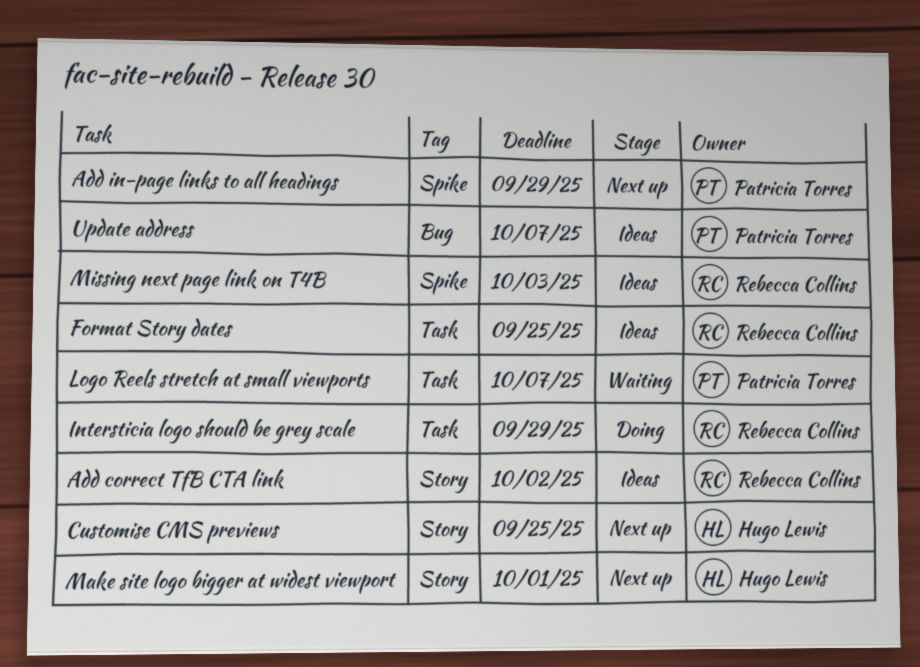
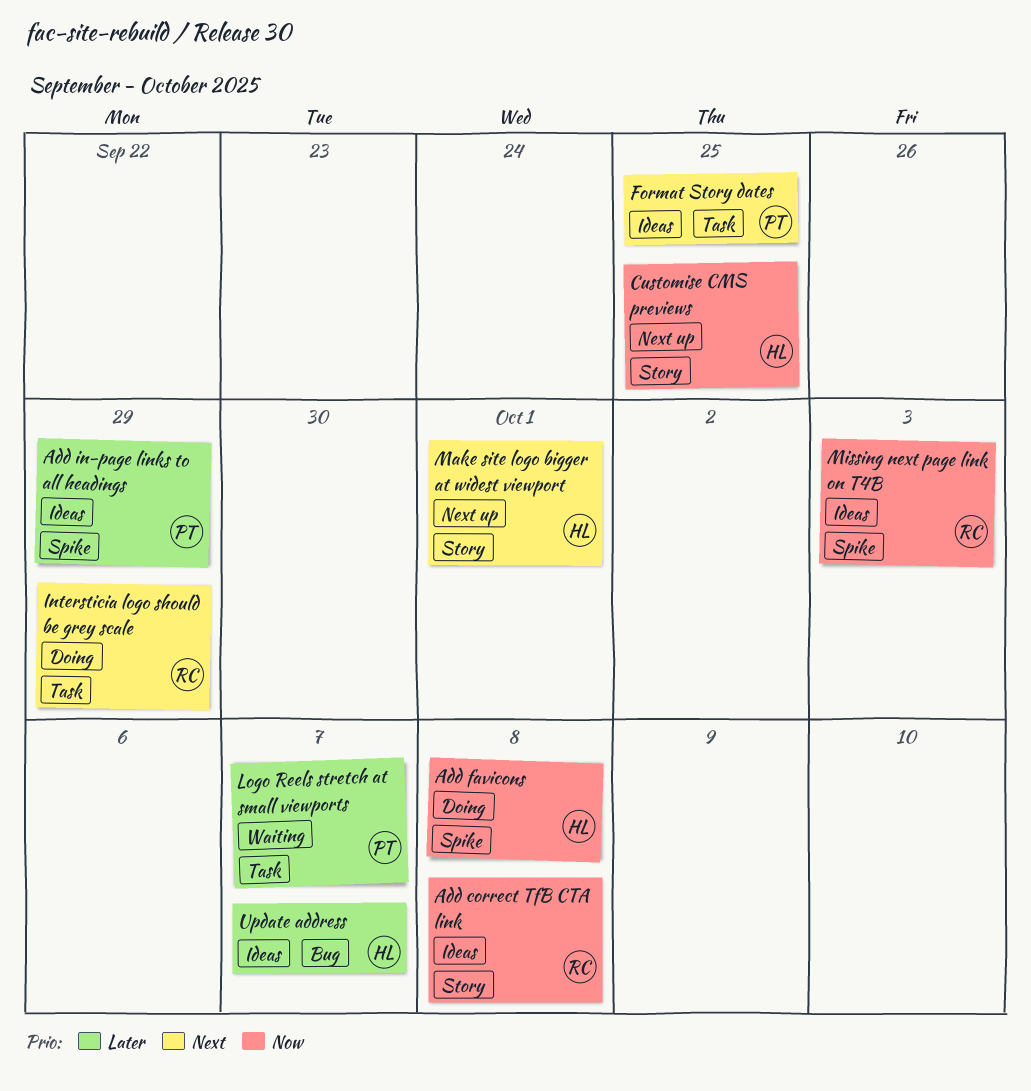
Add correct TfB CTA link, due: Oct 2 -> Oct 8
Add favicons: none -> present
Add in-page links to all headings, status: Next up -> Ideas
Format Story dates, owner: Rebecca Collins -> Patricia Torres
Update address, owner: Patricia Torres -> Hugo Lewis

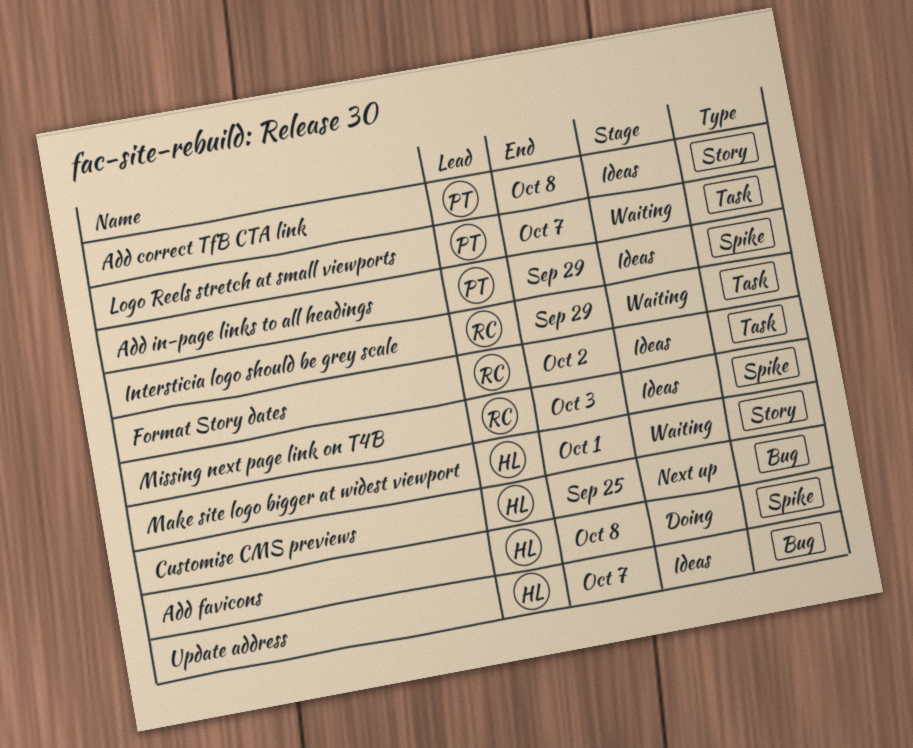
Add correct TfB CTA link, owner: RC -> PT
Customise CMS previews, label: Story -> Bug
Format Story dates, owner: PT -> RC
Format Story dates, due: Sep 25 -> Oct 2
Intersticia logo should be grey scale, status: Doing -> Waiting
Make site logo bigger at widest viewport, status: Next up -> Waiting

